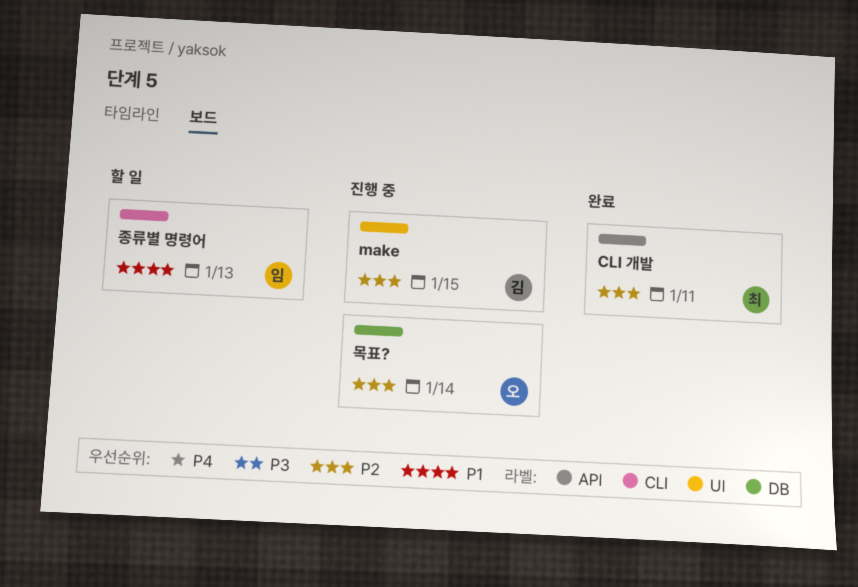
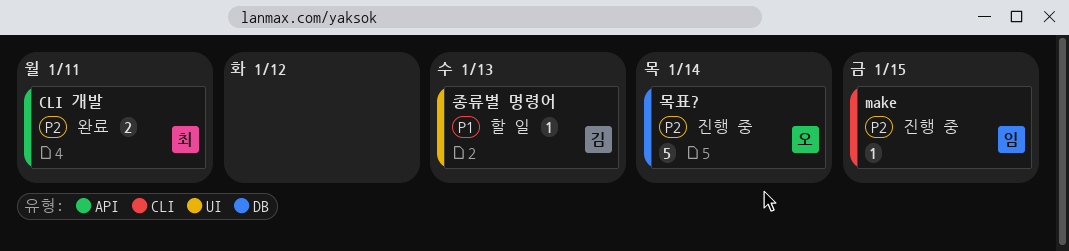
make, owner: 김 -> 임
make, label: UI -> CLI
종류별 명령어, owner: 임 -> 김
종류별 명령어, label: CLI -> UI

